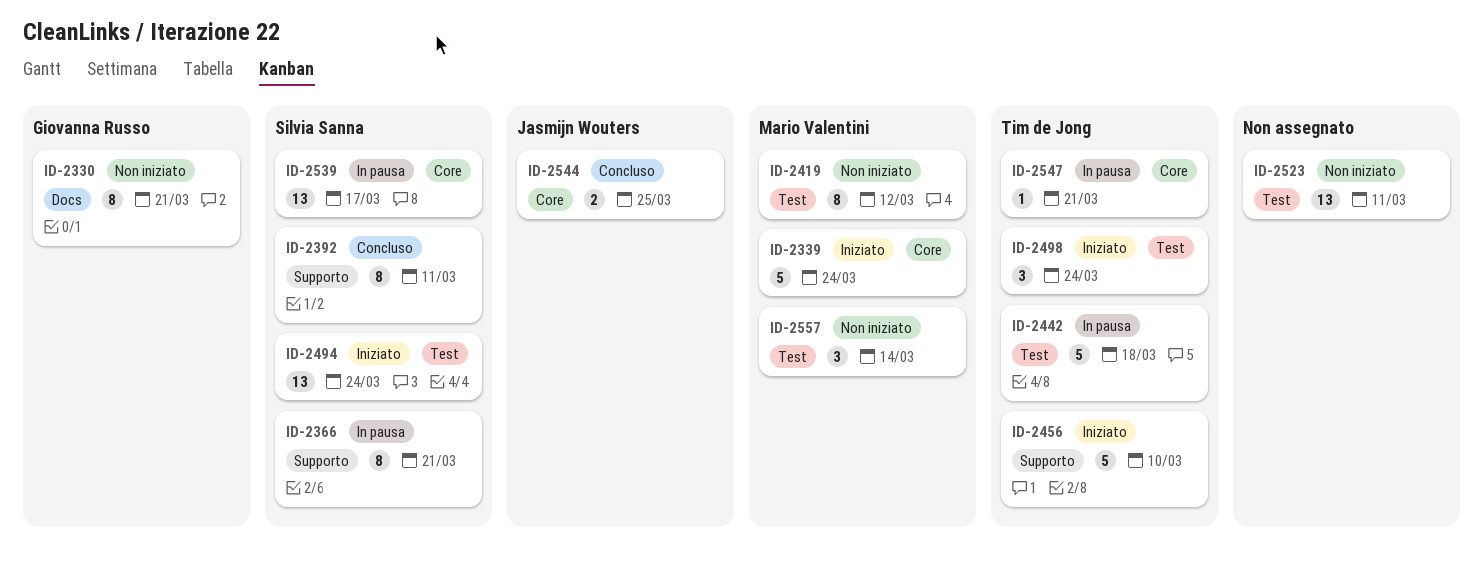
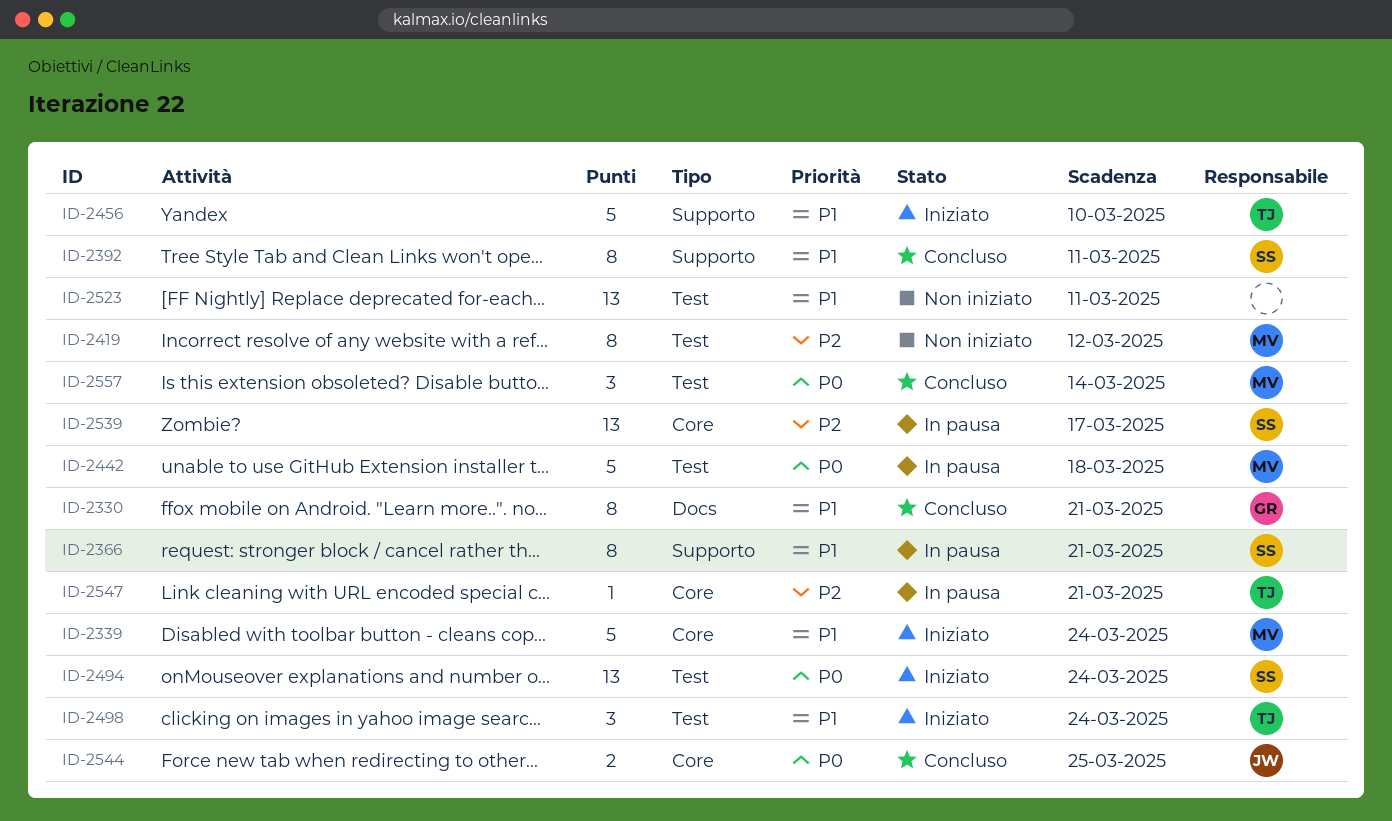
ID-2330, status: Non iniziato -> Concluso
ID-2442, owner: Tim de Jong -> Mario Valentini
ID-2557, status: Non iniziato -> Concluso

